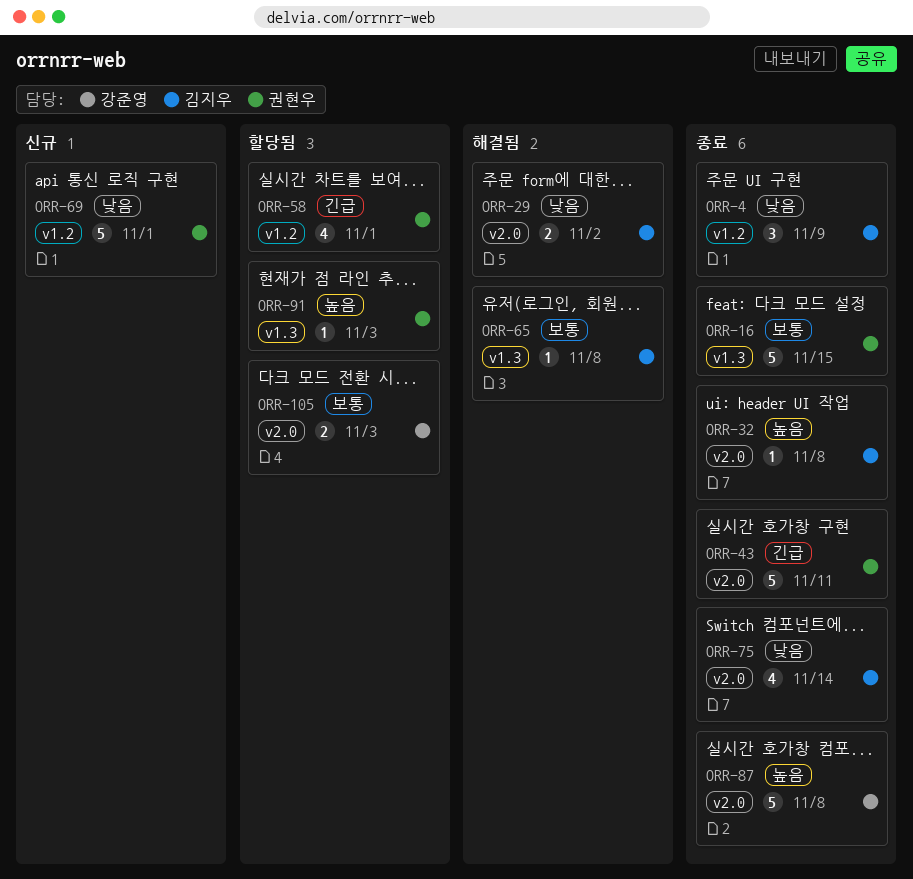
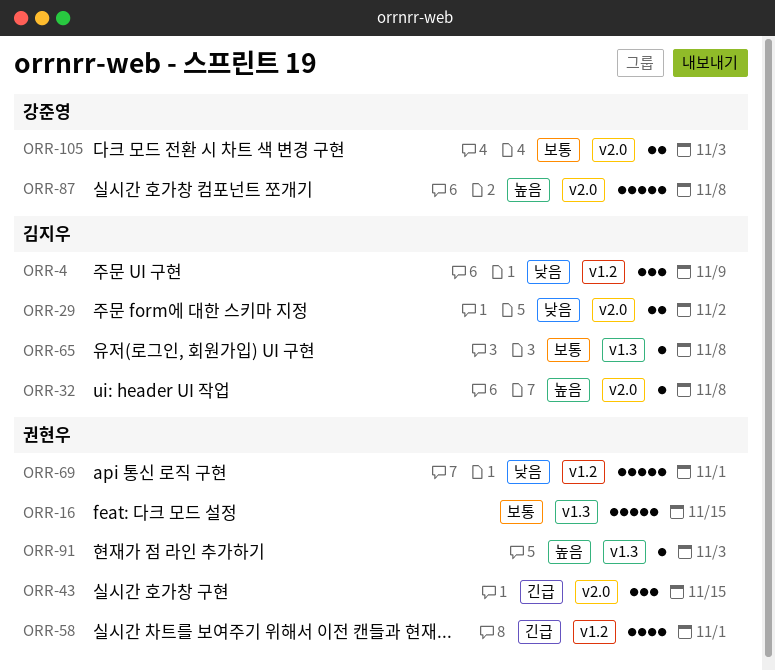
ORR-43, estimate: 5 -> 3
ORR-43, due: Nov 11 -> Nov 15
ORR-75: present -> none

